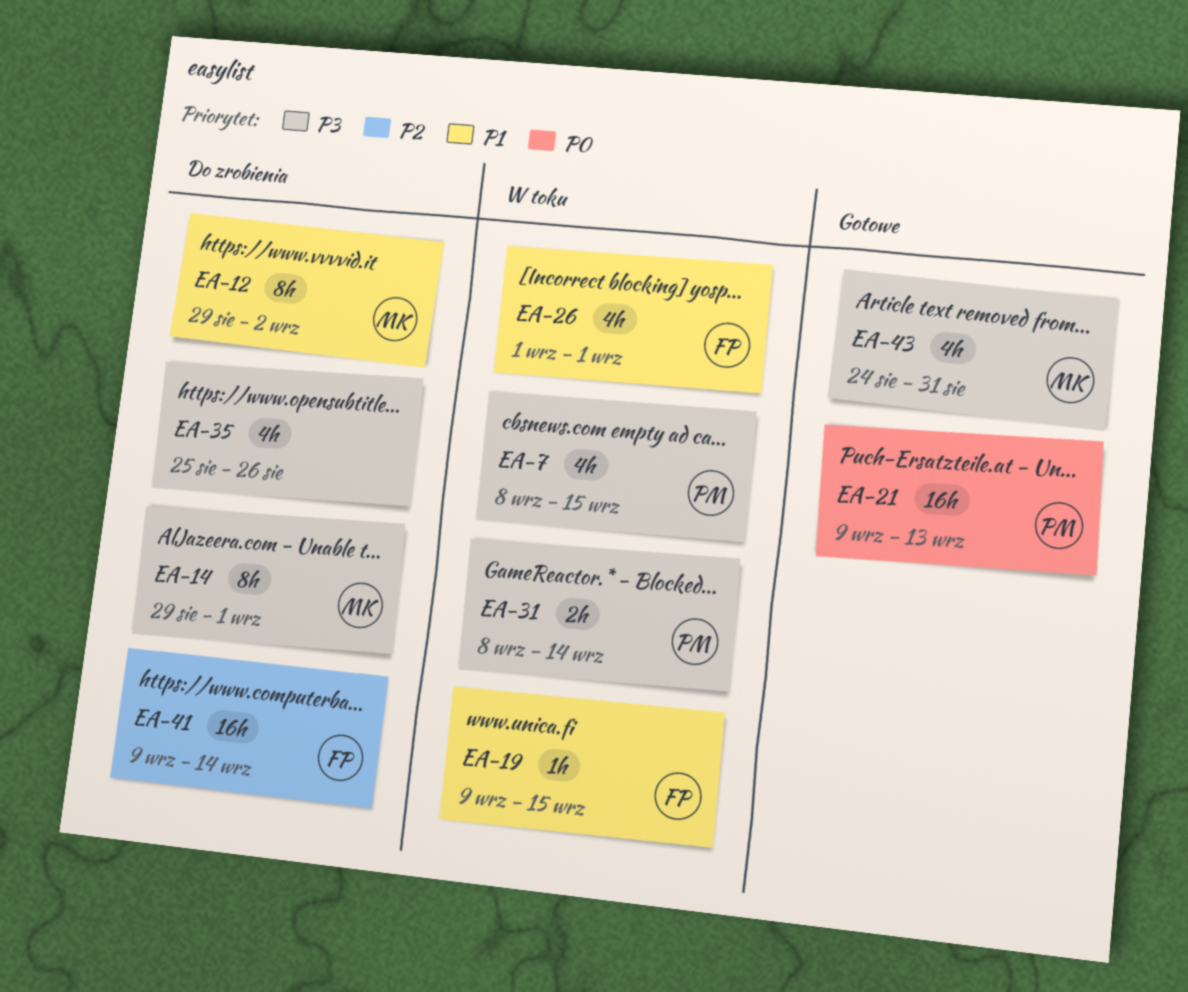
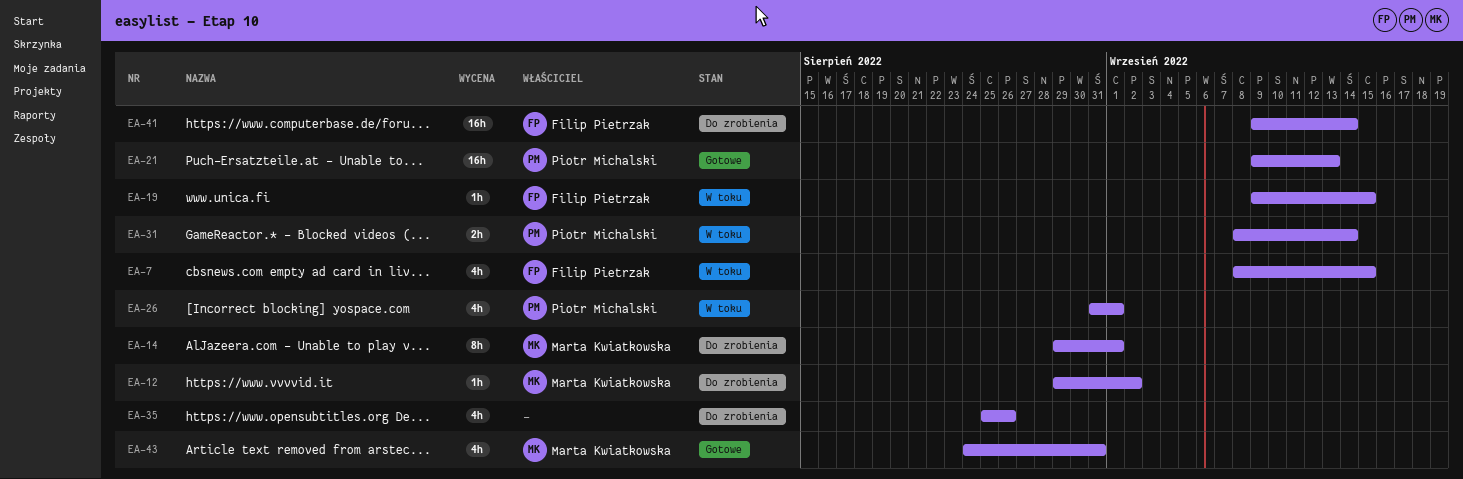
EA-7, owner: Piotr Michalski -> Filip Pietrzak
EA-12, estimate: 8h -> 1h
EA-26, owner: Filip Pietrzak -> Piotr Michalski
EA-26, start: Sep 1 -> Aug 31

